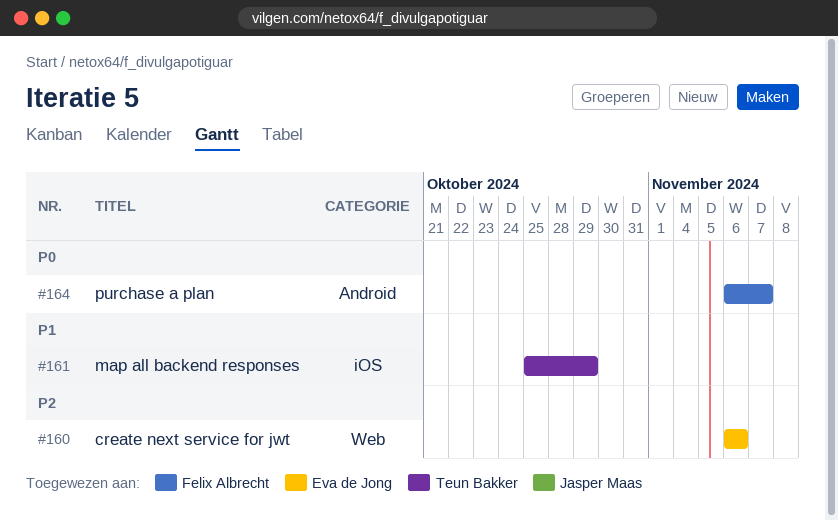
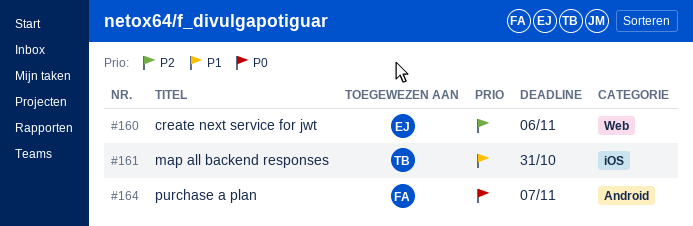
#161, due: Oct 29 -> Oct 31

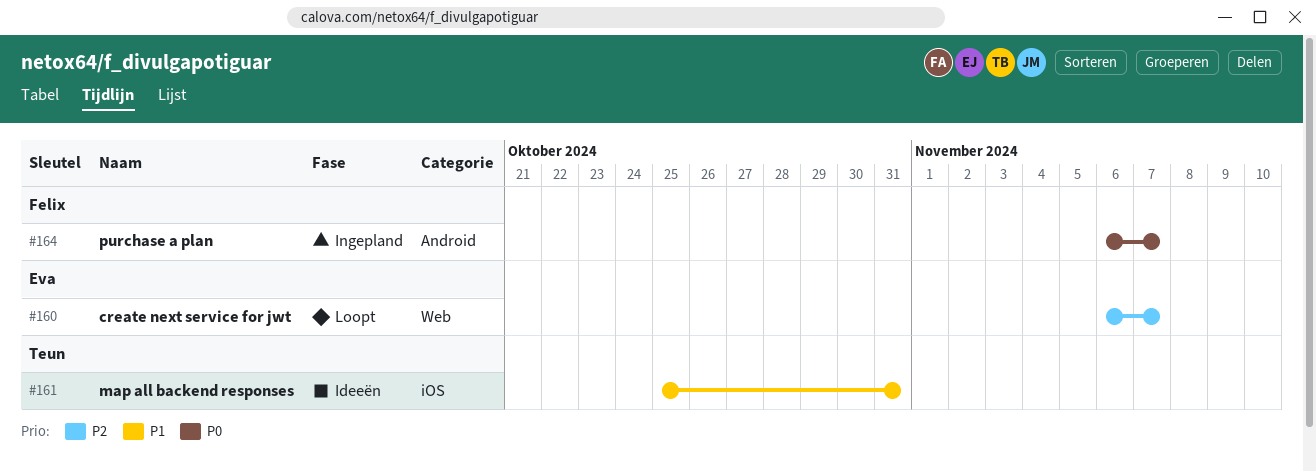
#160, due: Nov 6 -> Nov 7

